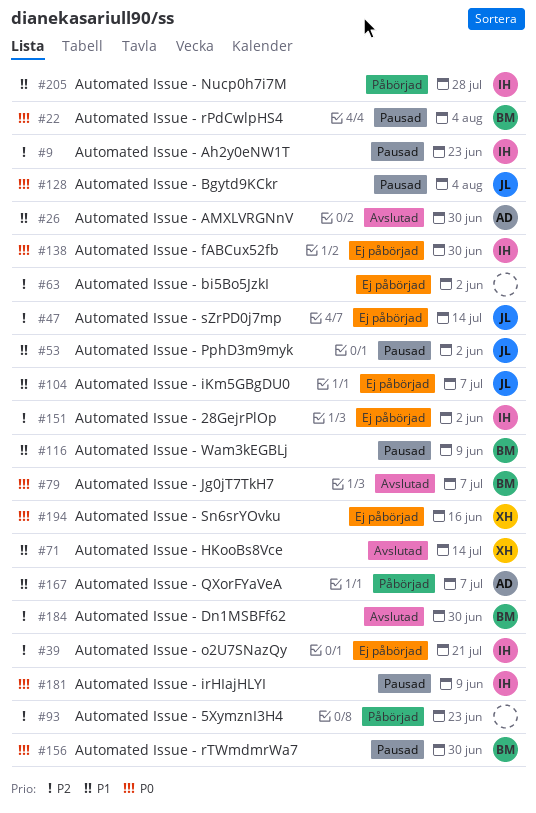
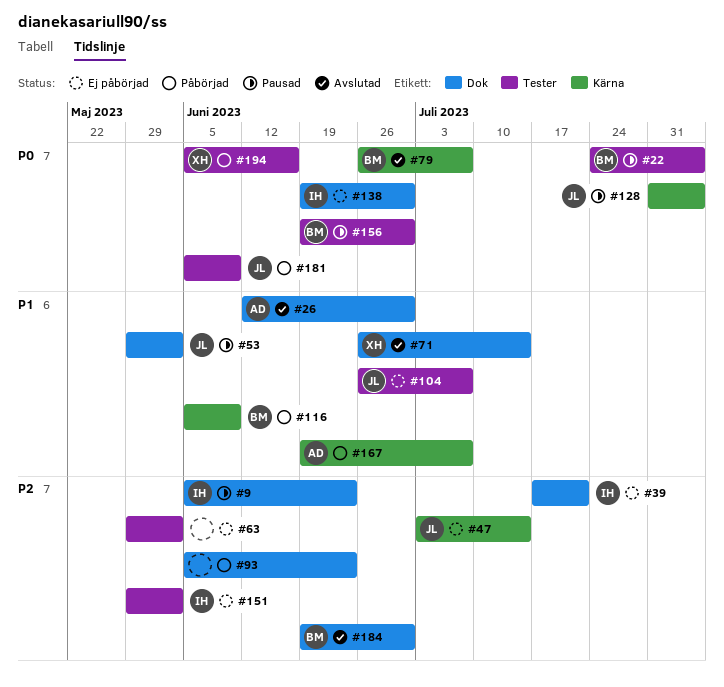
#116, status: Pausad -> Påbörjad
#181, status: Pausad -> Påbörjad
#181, owner: IH -> JL
#194, status: Ej påbörjad -> Påbörjad
#205: present -> none

